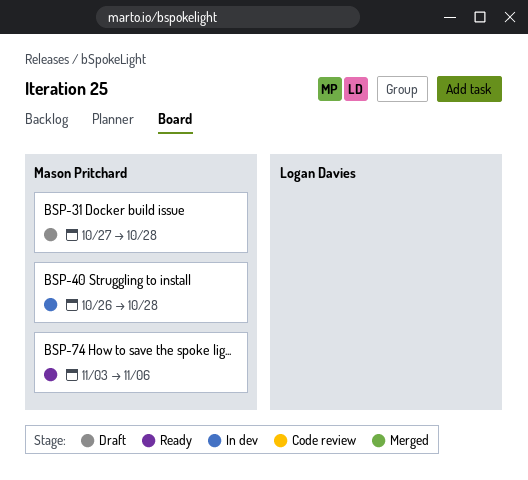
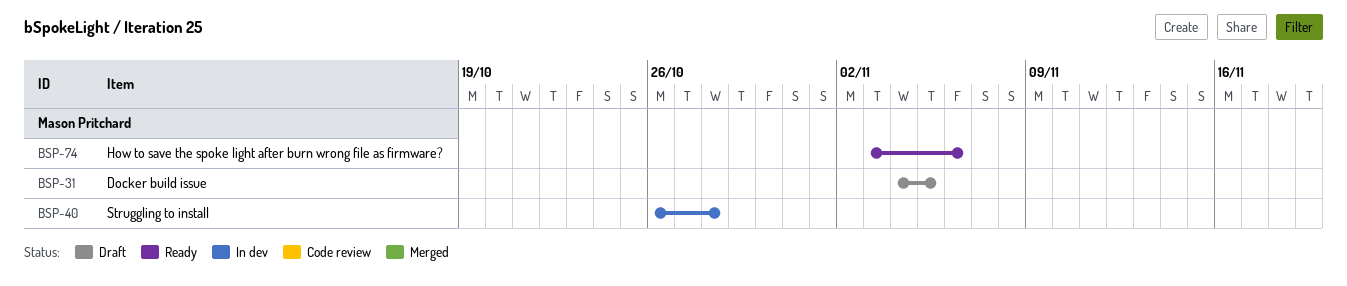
BSP-31, start: Oct 27 -> Nov 4
BSP-31, due: Oct 28 -> Nov 5

